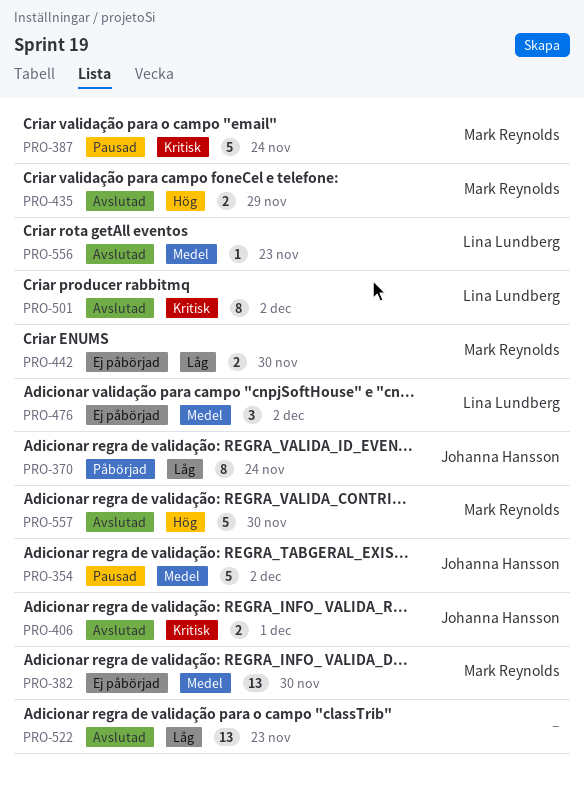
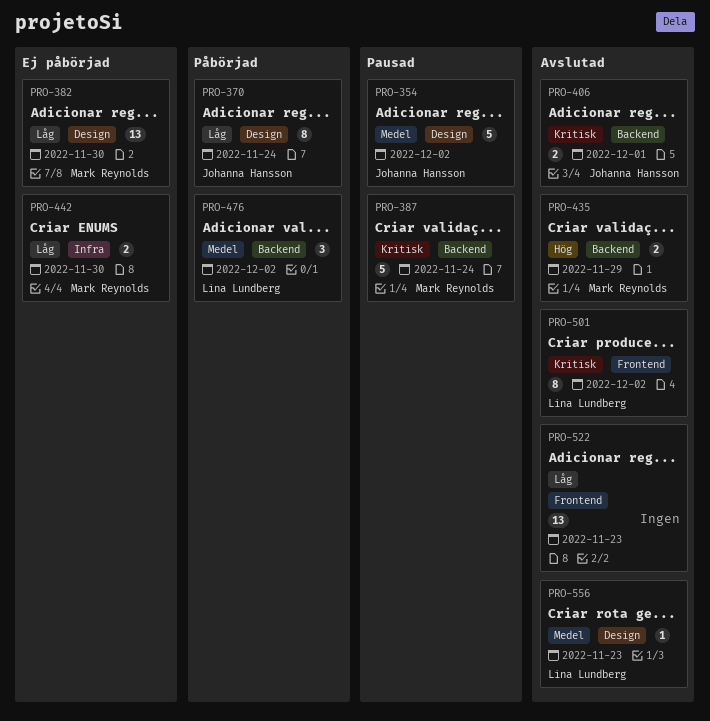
PRO-382, priority: Medel -> Låg
PRO-476, status: Ej påbörjad -> Påbörjad
PRO-557: present -> none

